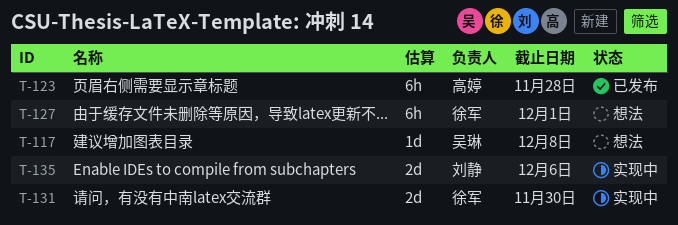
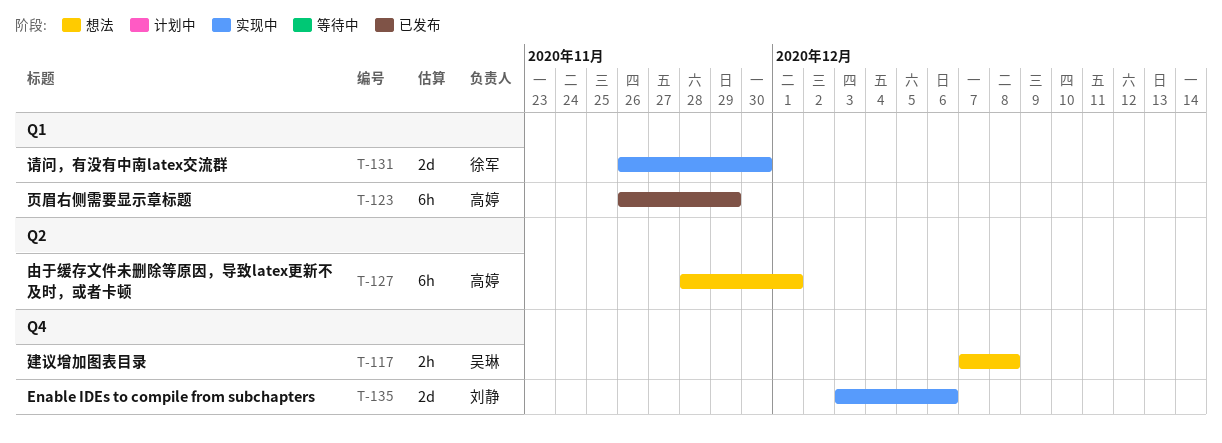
T-117, estimate: 1d -> 2h
T-123, due: Nov 28 -> Nov 29
T-127, owner: 徐军 -> 高婷

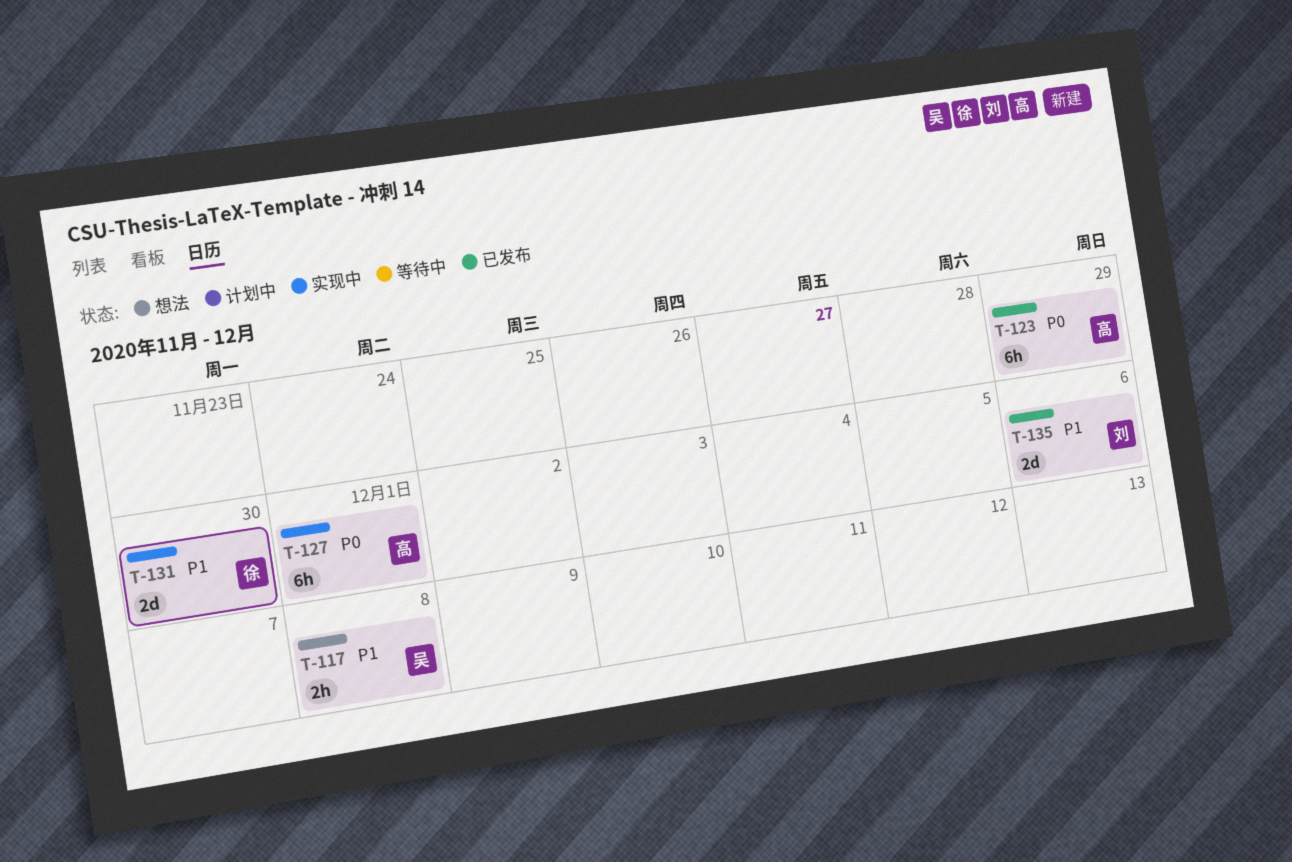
T-127, status: 想法 -> 实现中
T-135, status: 实现中 -> 已发布

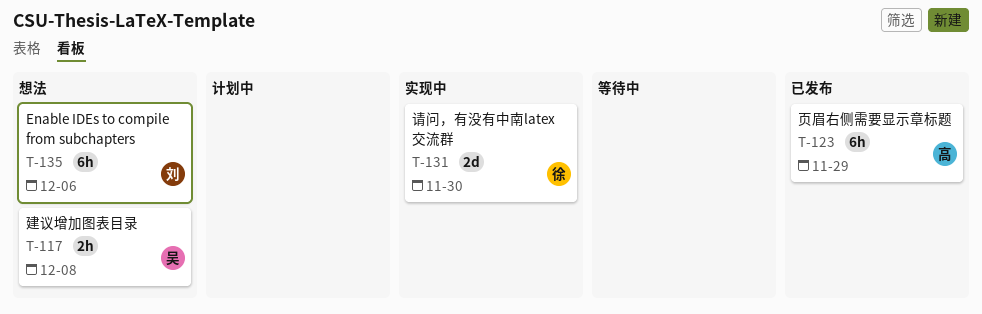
T-127: present -> none
T-135, status: 已发布 -> 想法
T-135, estimate: 2d -> 6h

